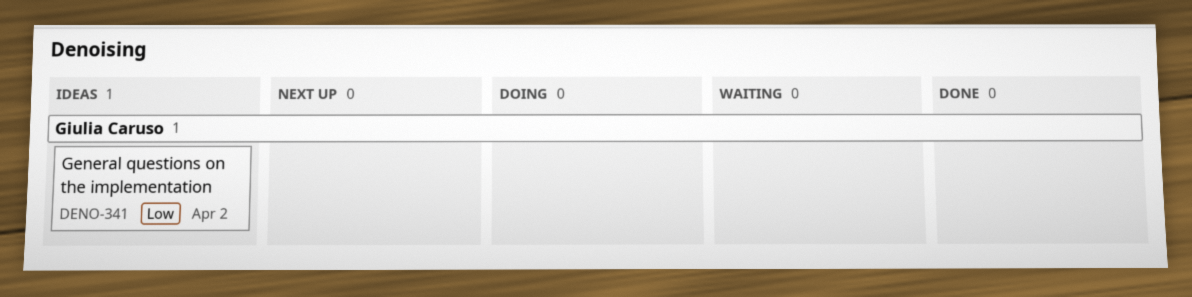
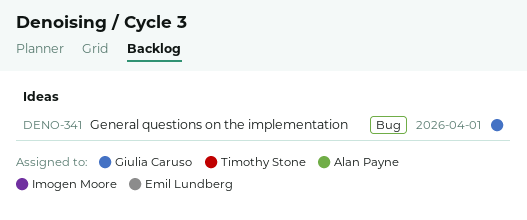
DENO-341, due: Apr 2 -> Apr 1

